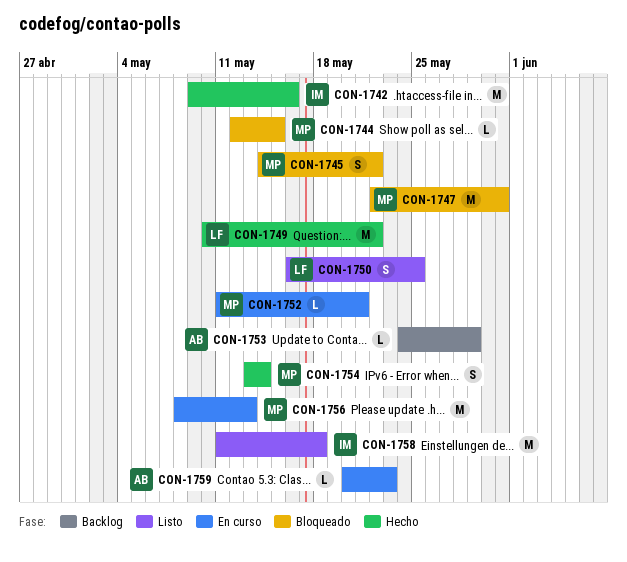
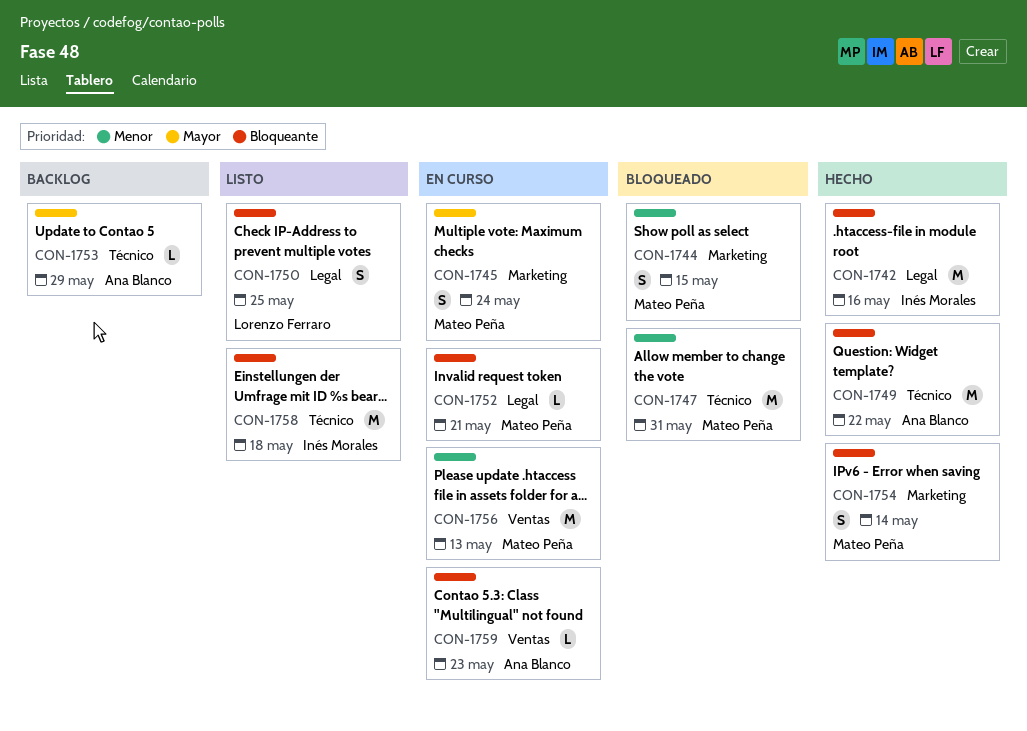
CON-1744, estimate: L -> S
CON-1745, status: Bloqueado -> En curso
CON-1745, due: May 22 -> May 24
CON-1749, owner: Lorenzo Ferraro -> Ana Blanco

